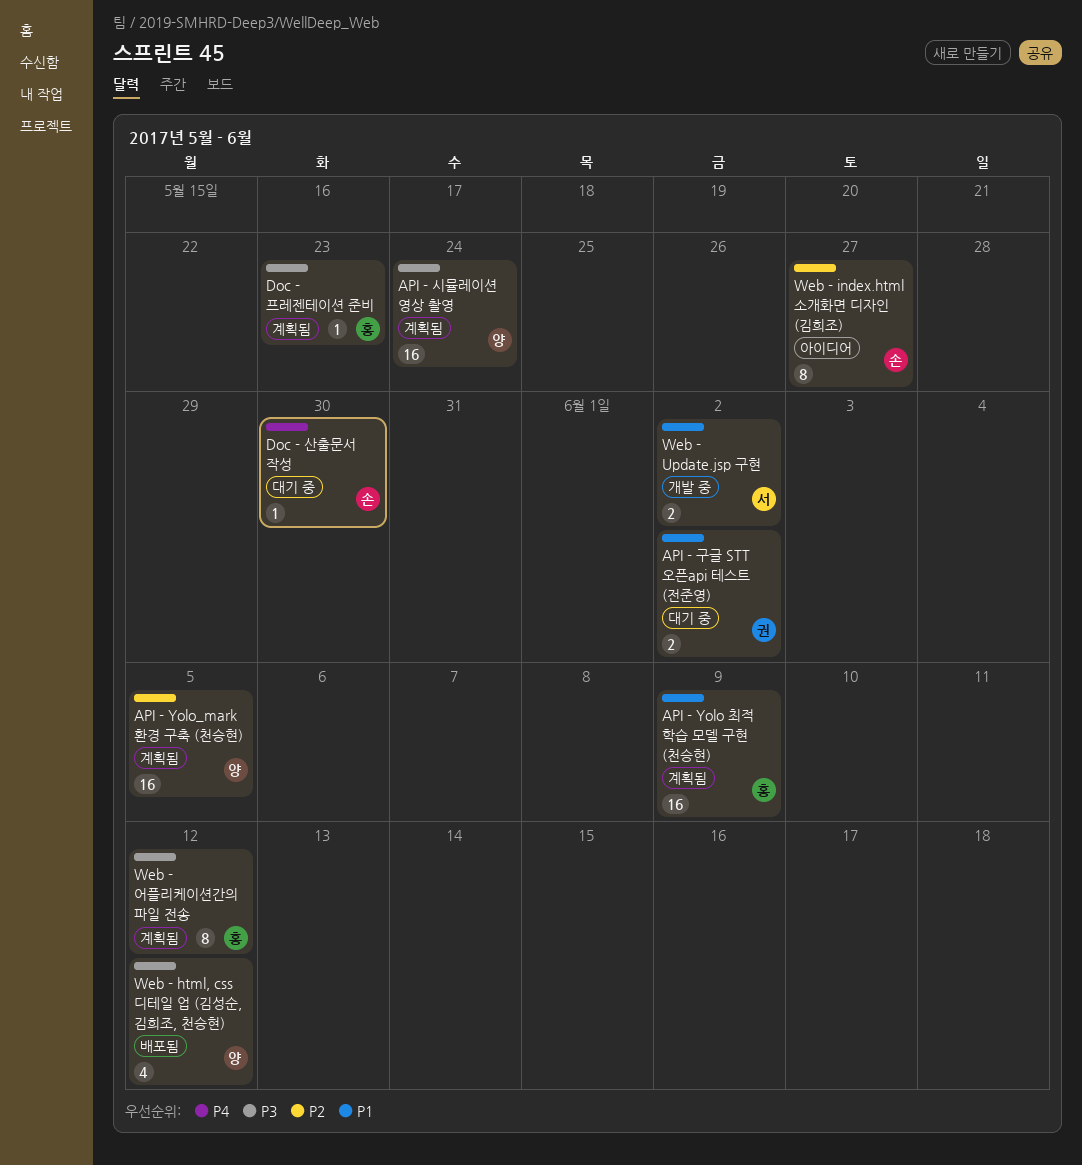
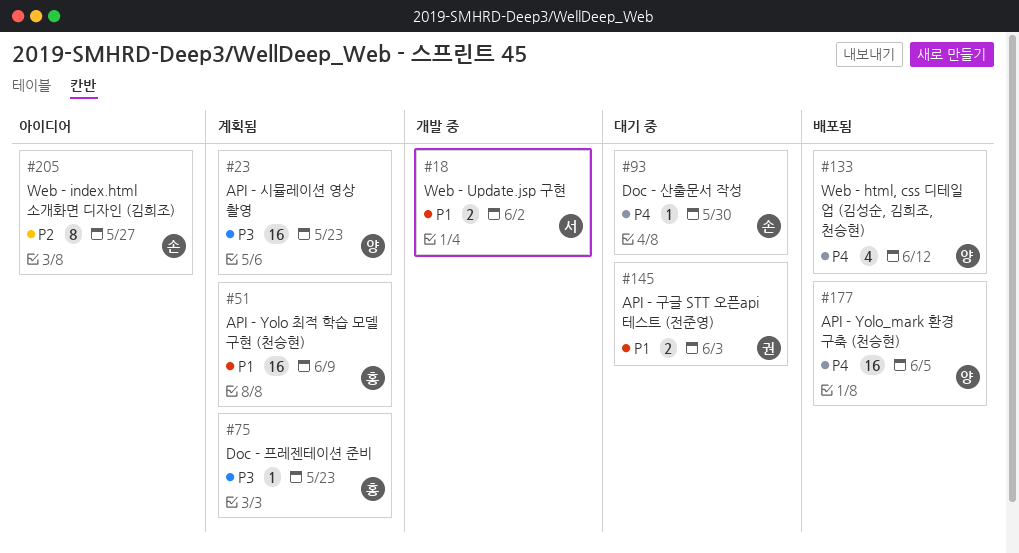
API - Yolo_mark 환경 구축 (천승현), status: 계획됨 -> 배포됨
API - Yolo_mark 환경 구축 (천승현), priority: P2 -> P4
API - 구글 STT 오픈api 테스트 (전준영), due: Jun 2 -> Jun 3
API - 시뮬레이션 영상 촬영, due: May 24 -> May 23
Web - html, css 디테일 업 (김성순, 김희조, 천승현), priority: P3 -> P4
Web - 어플리케이션간의 파일 전송: present -> none

